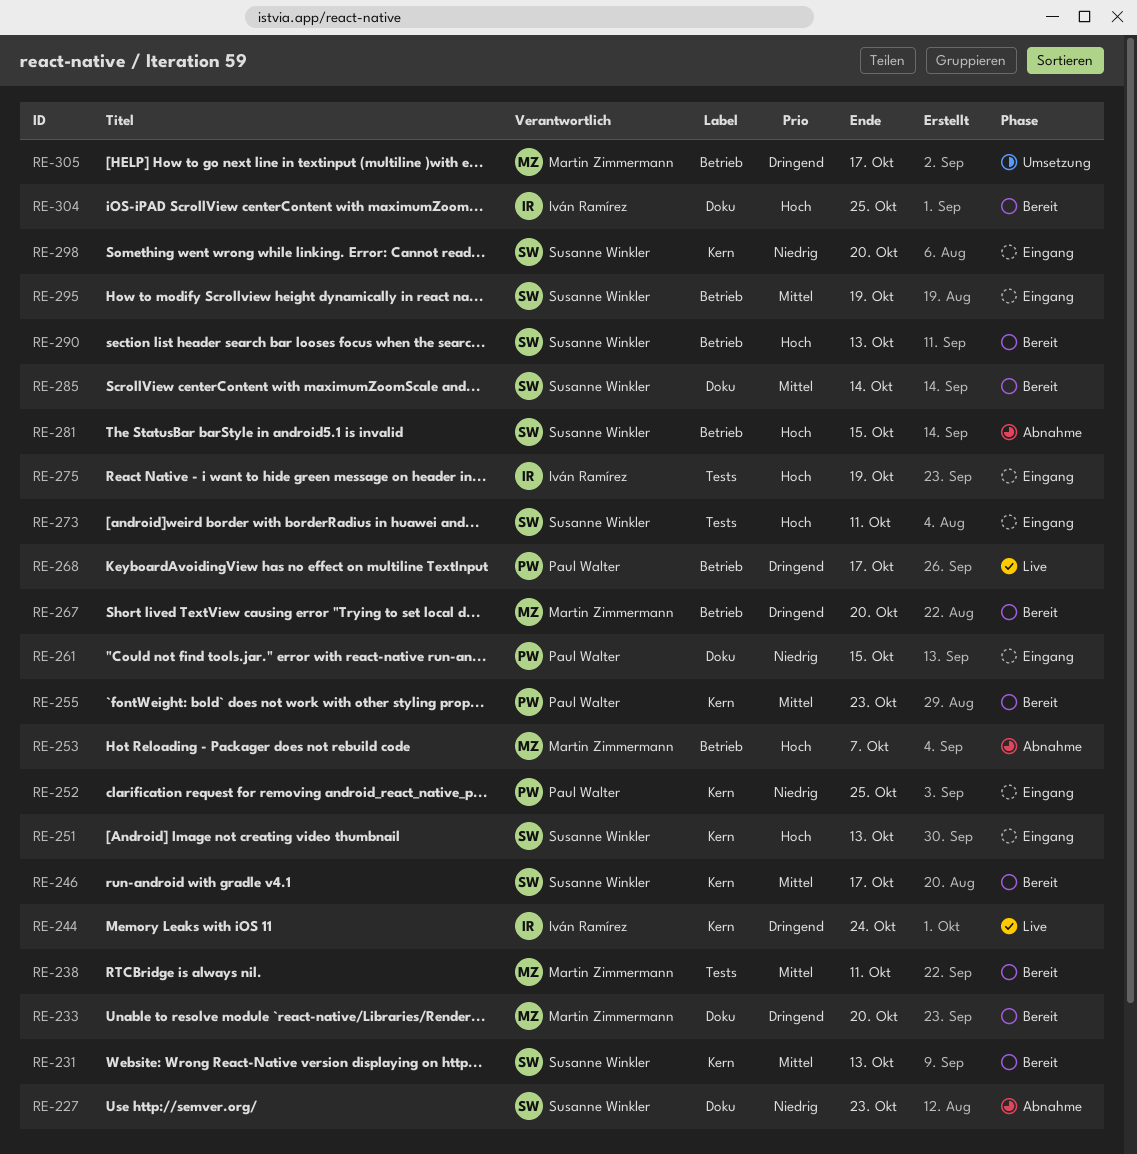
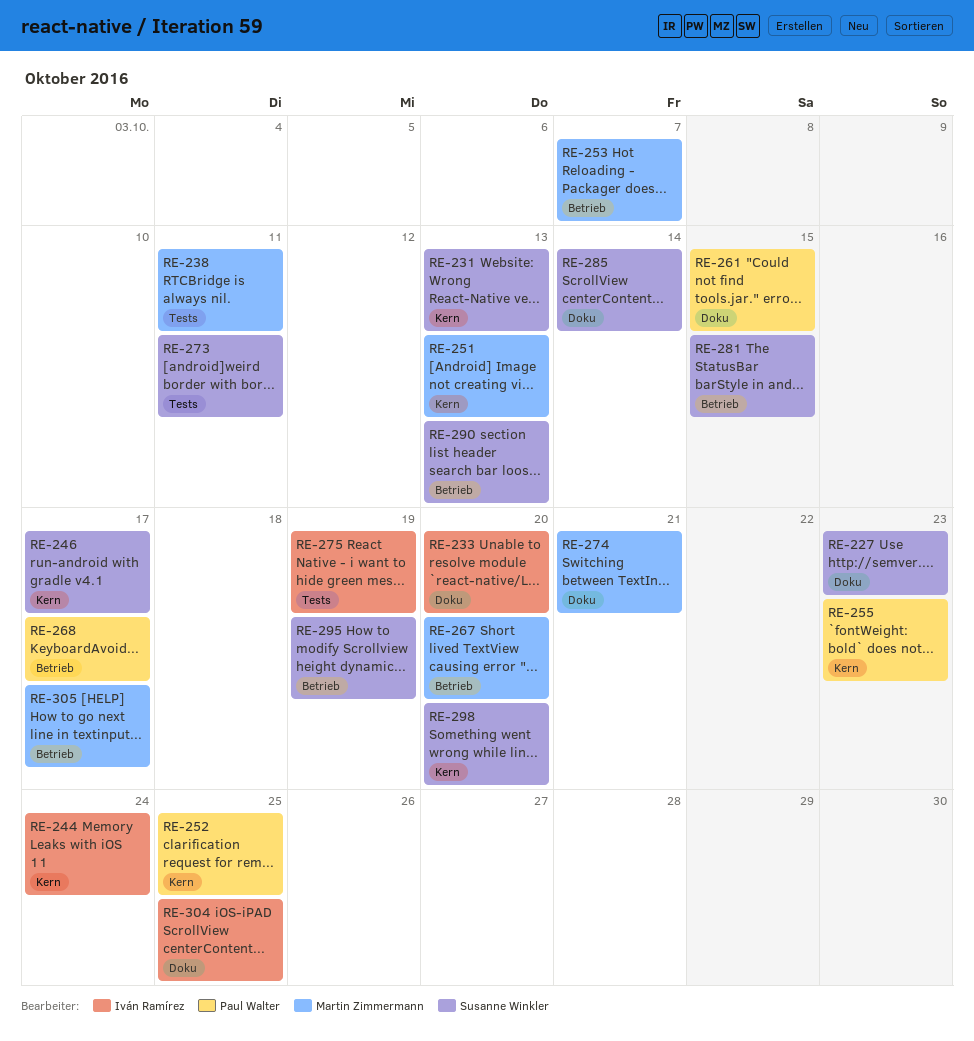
RE-233, owner: Martin Zimmermann -> Iván Ramírez
RE-251, owner: Susanne Winkler -> Martin Zimmermann
RE-274: none -> present

